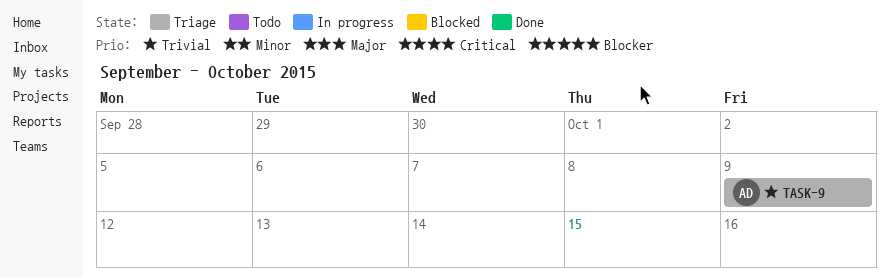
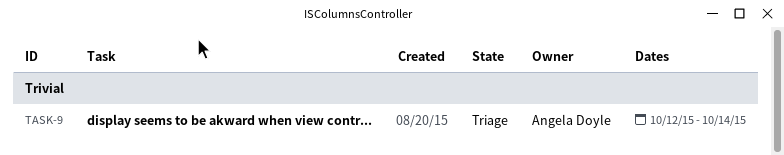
TASK-9, start: Oct 9 -> Oct 12
TASK-9, due: Oct 9 -> Oct 14

